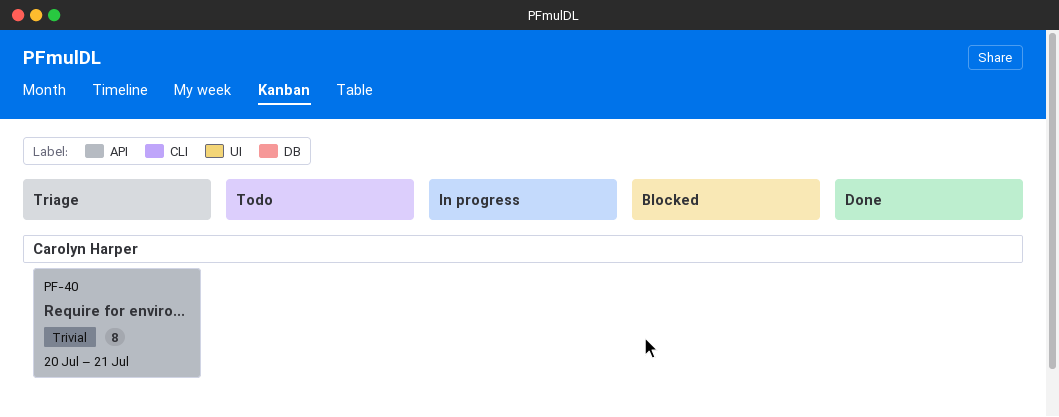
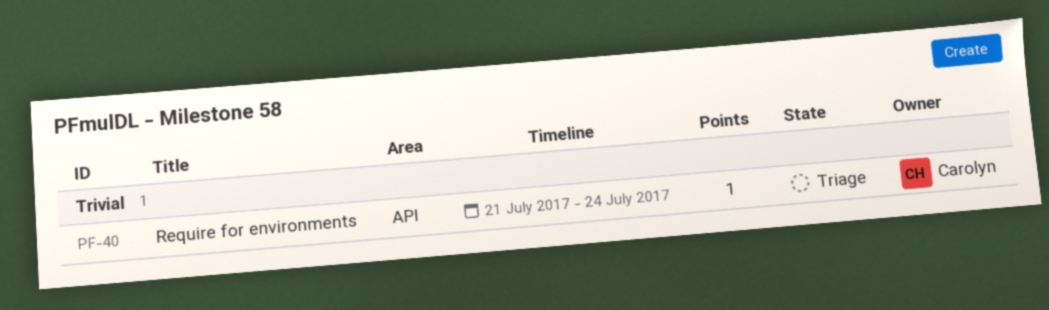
PF-40, estimate: 8 -> 1
PF-40, start: Jul 20 -> Jul 21
PF-40, due: Jul 21 -> Jul 24

